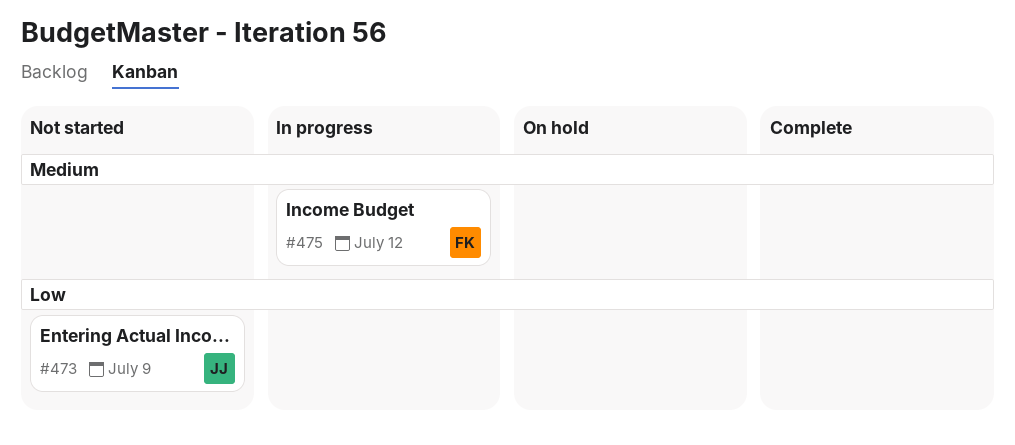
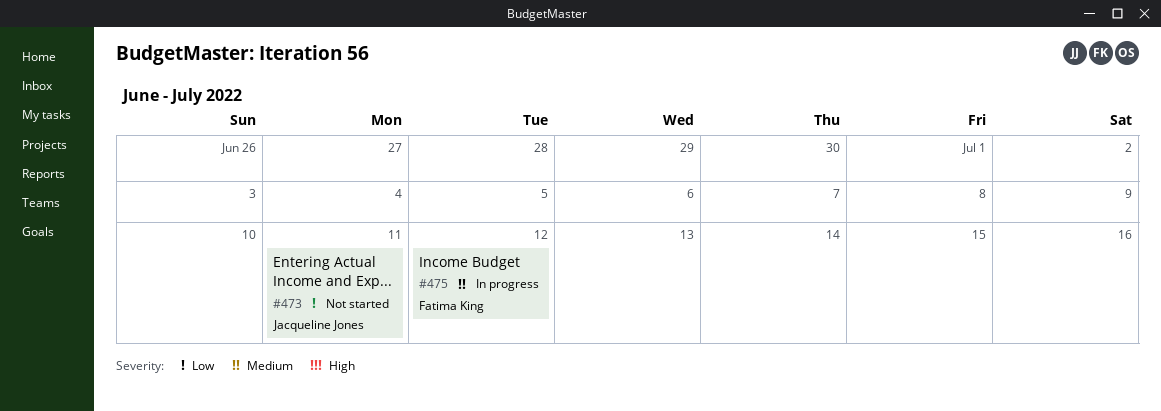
#473, due: Jul 9 -> Jul 11

